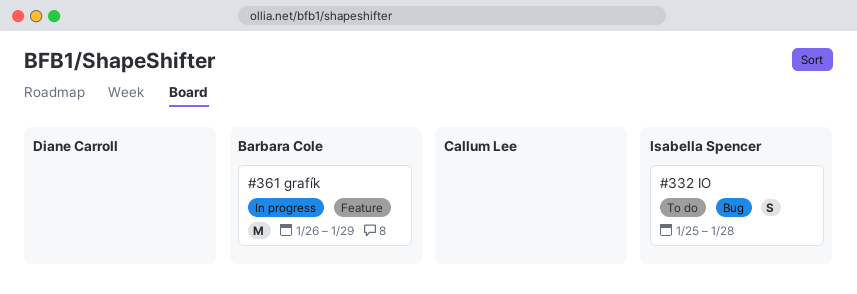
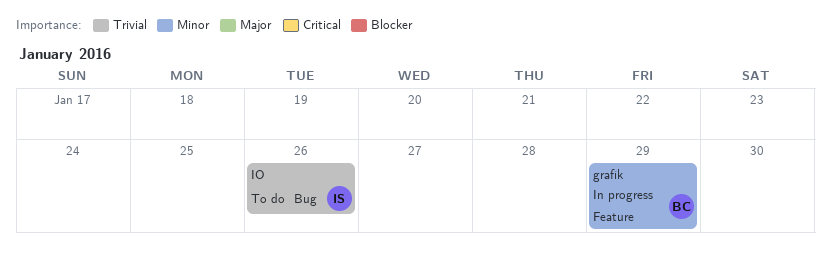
IO, due: Jan 28 -> Jan 26

